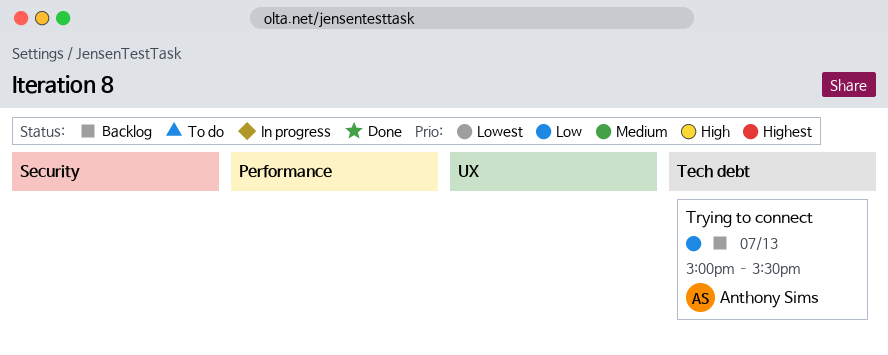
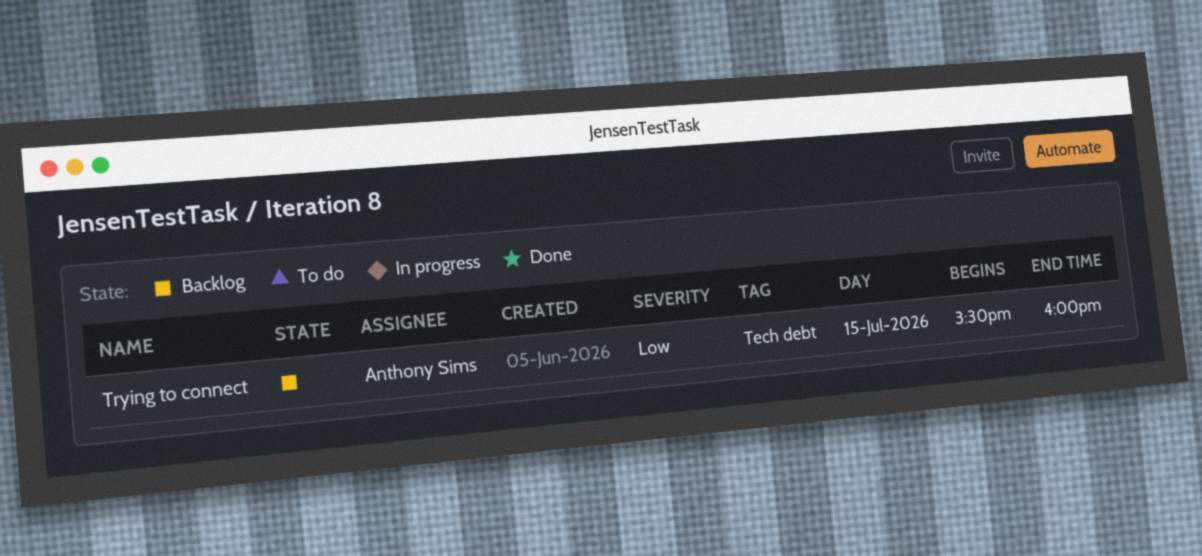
Trying to connect, day: Jul 13 -> Jul 15
Trying to connect, begins: 15:00 -> 15:30
Trying to connect, ends: 15:30 -> 16:00

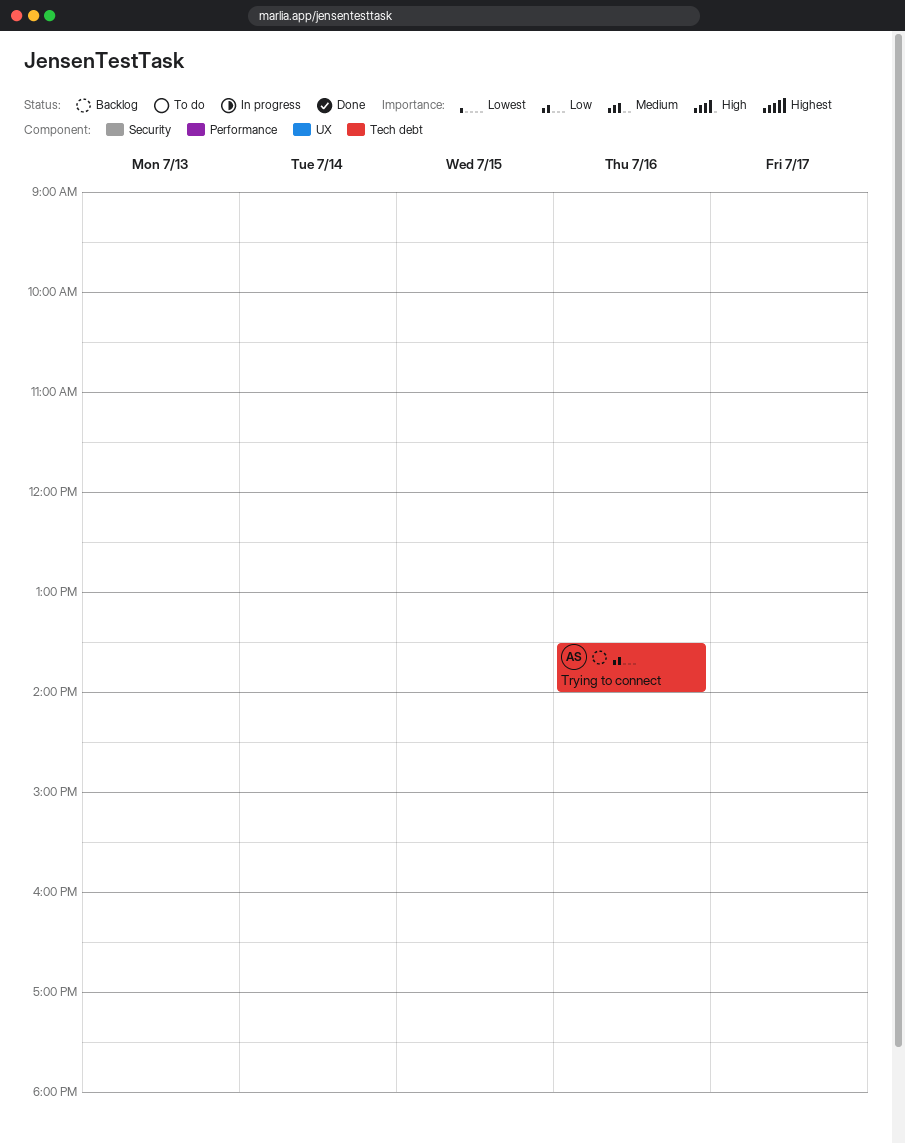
Trying to connect, day: Jul 15 -> Jul 16
Trying to connect, begins: 15:30 -> 13:30
Trying to connect, ends: 16:00 -> 14:00

